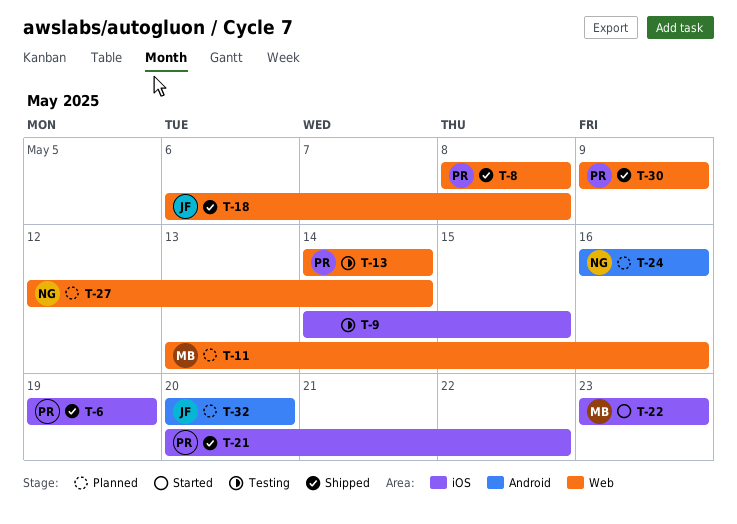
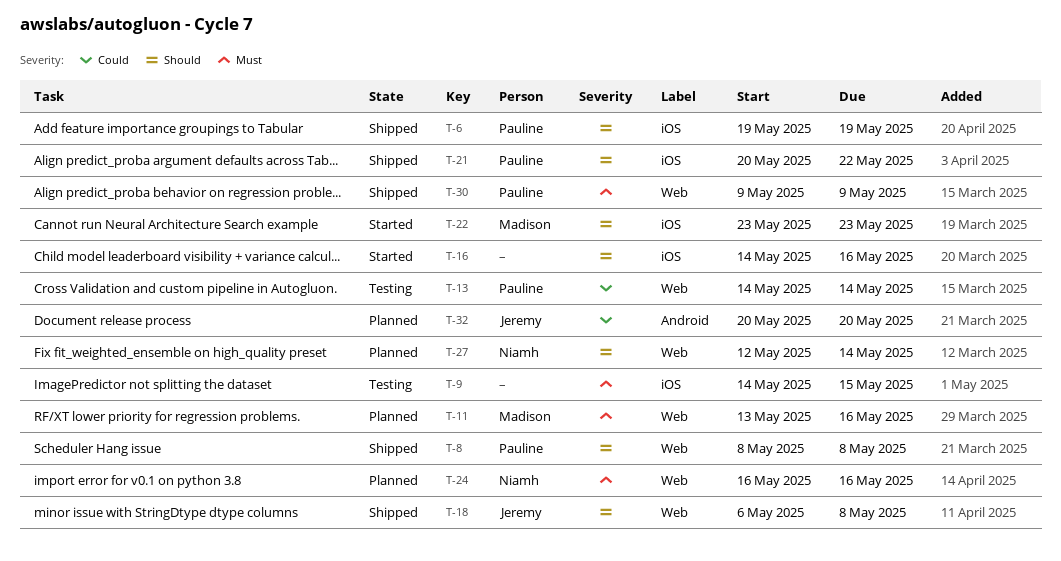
T-16: none -> present
T-24, label: Android -> Web

